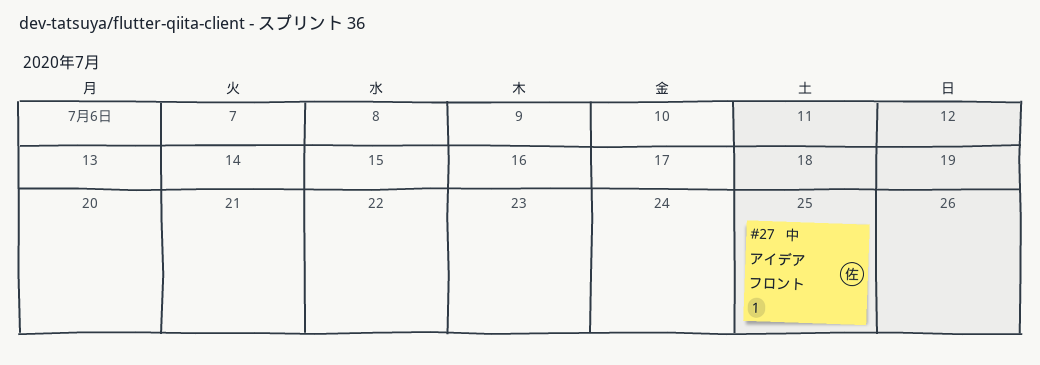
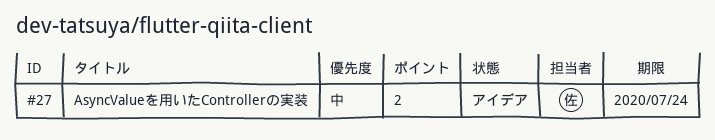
#27, estimate: 1 -> 2
#27, due: Jul 25 -> Jul 24

